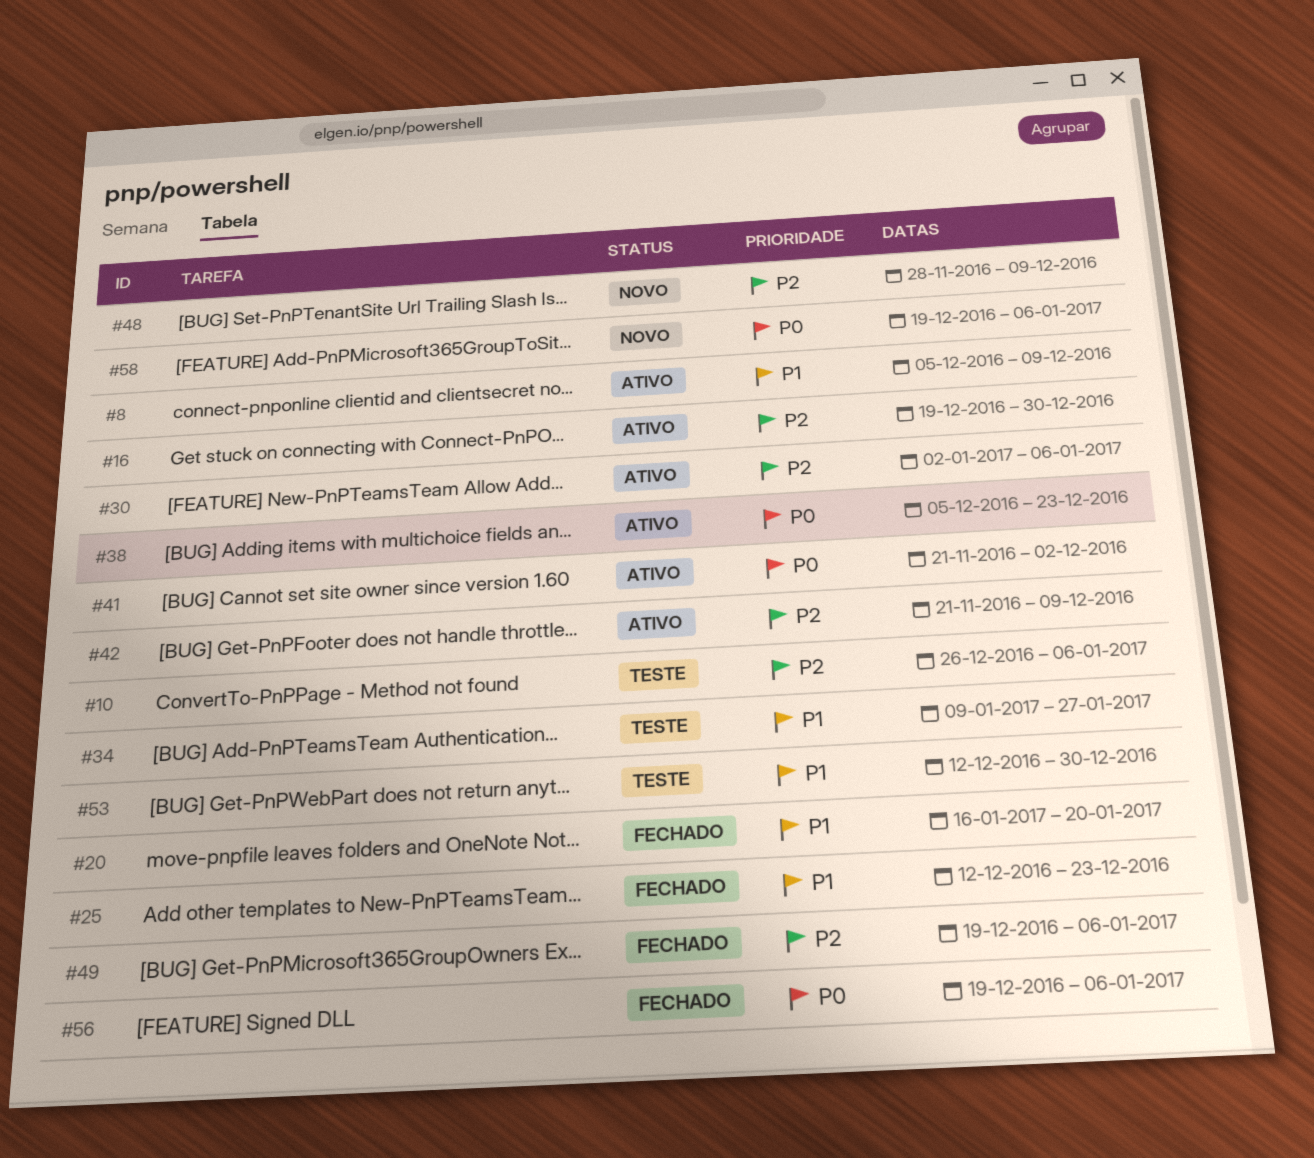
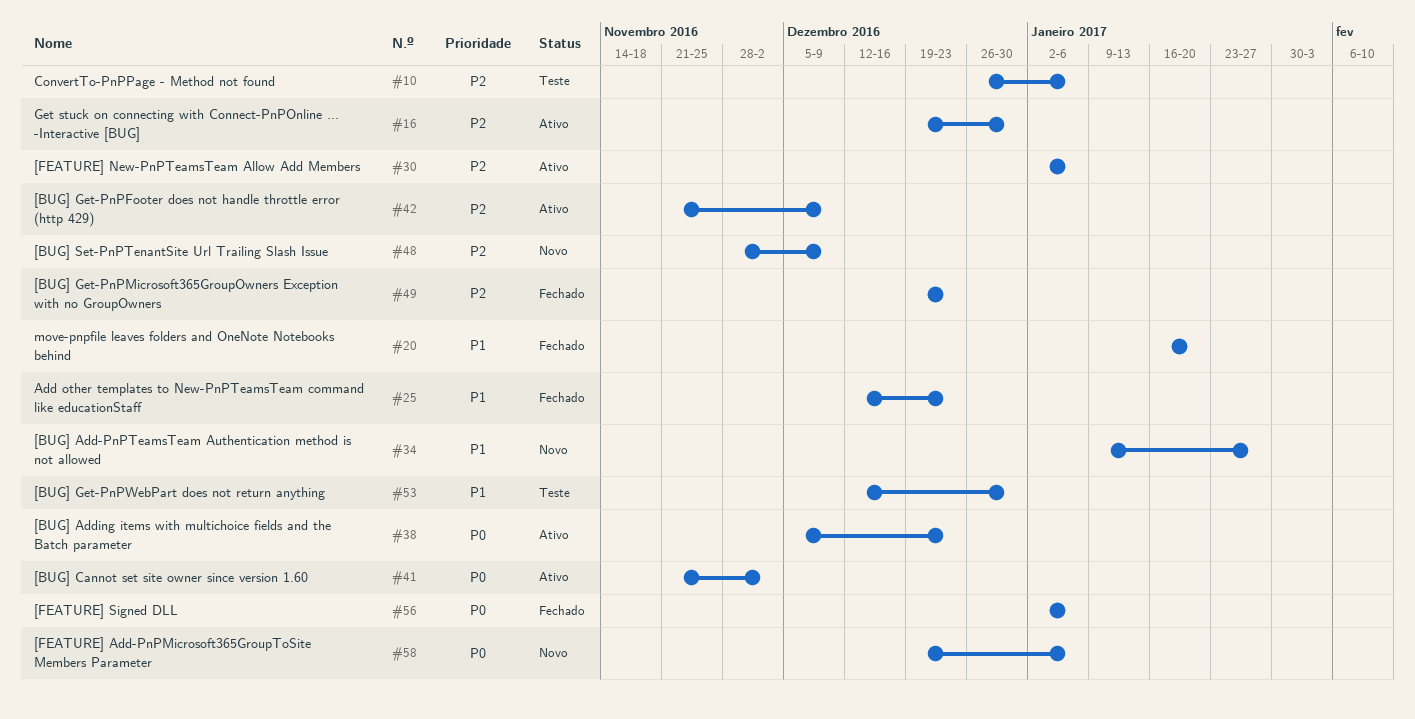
#8: present -> none
#34, status: Teste -> Novo
#49, due: Jan 6 -> Dec 23
#56, start: Dec 19 -> Jan 2

